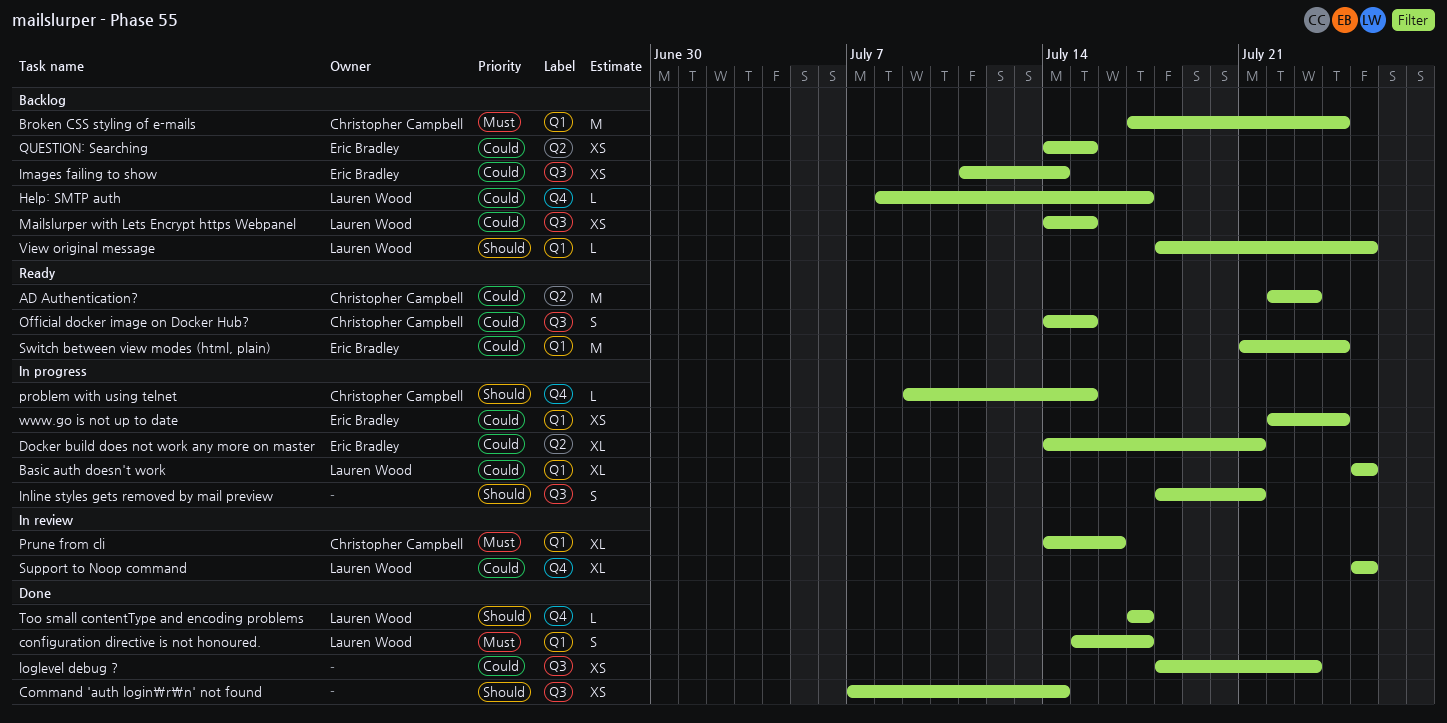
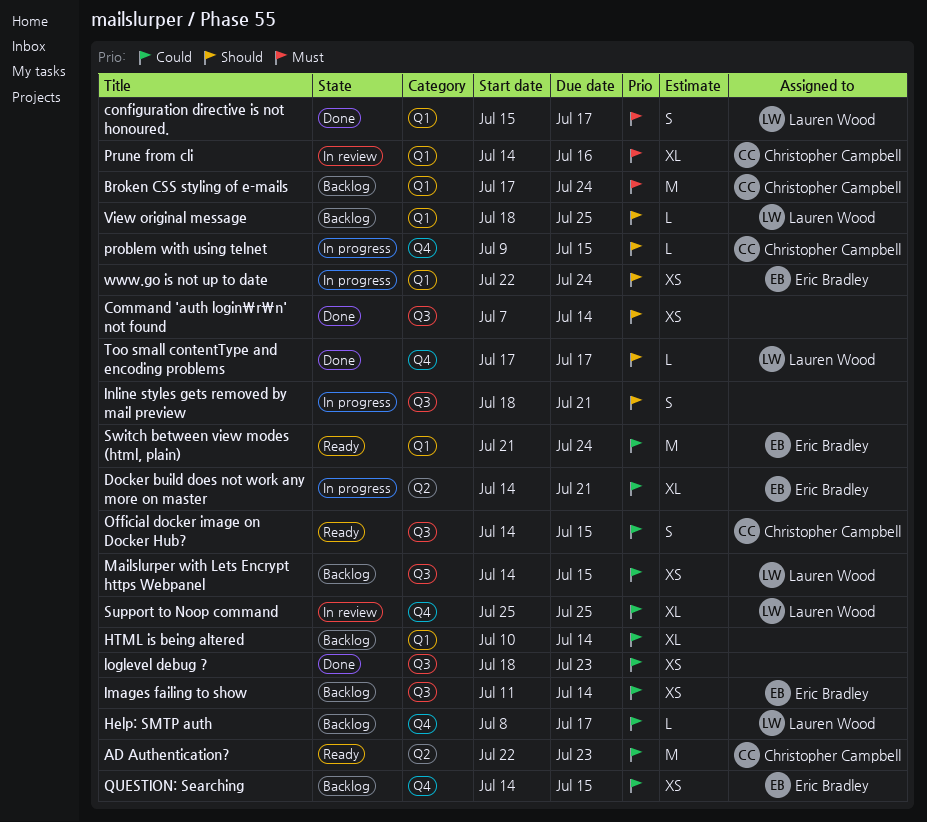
Basic auth doesn't work: present -> none
HTML is being altered: none -> present
QUESTION: Searching, label: Q2 -> Q4
www.go is not up to date, priority: Could -> Should

